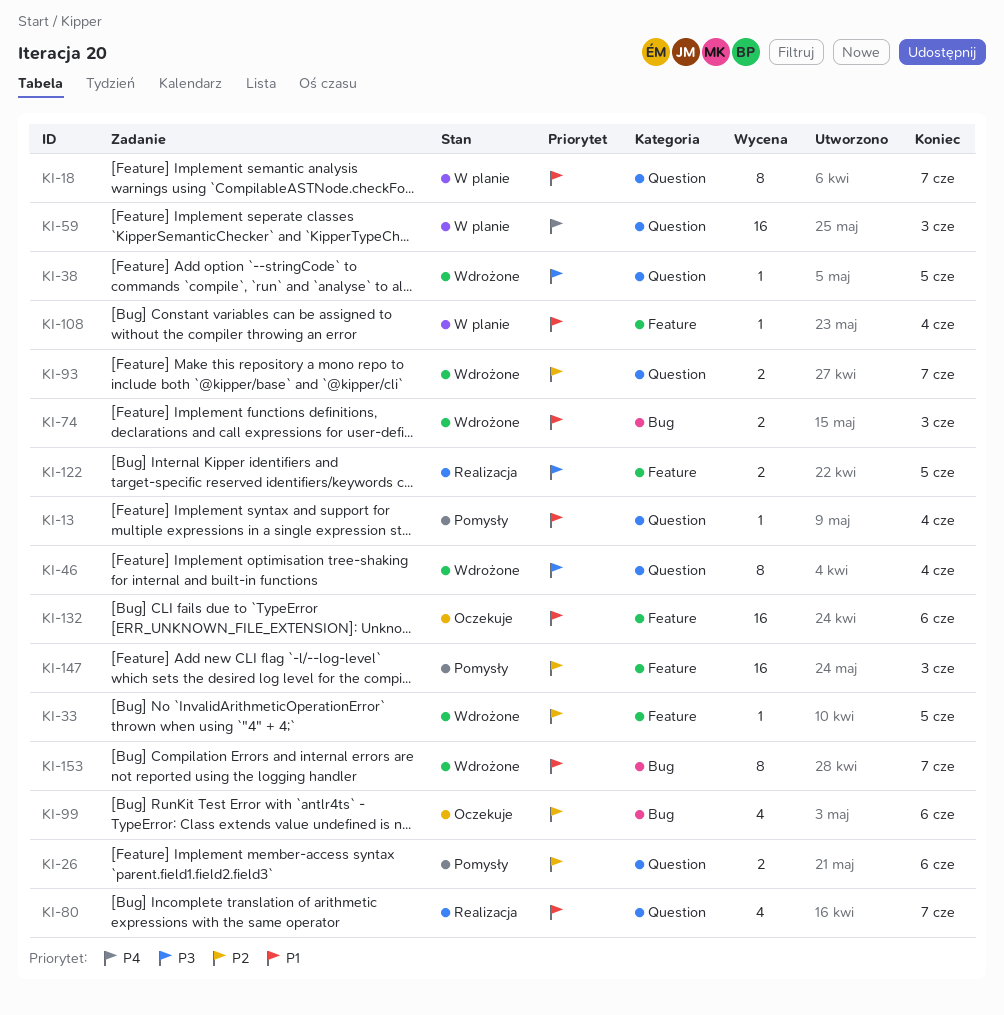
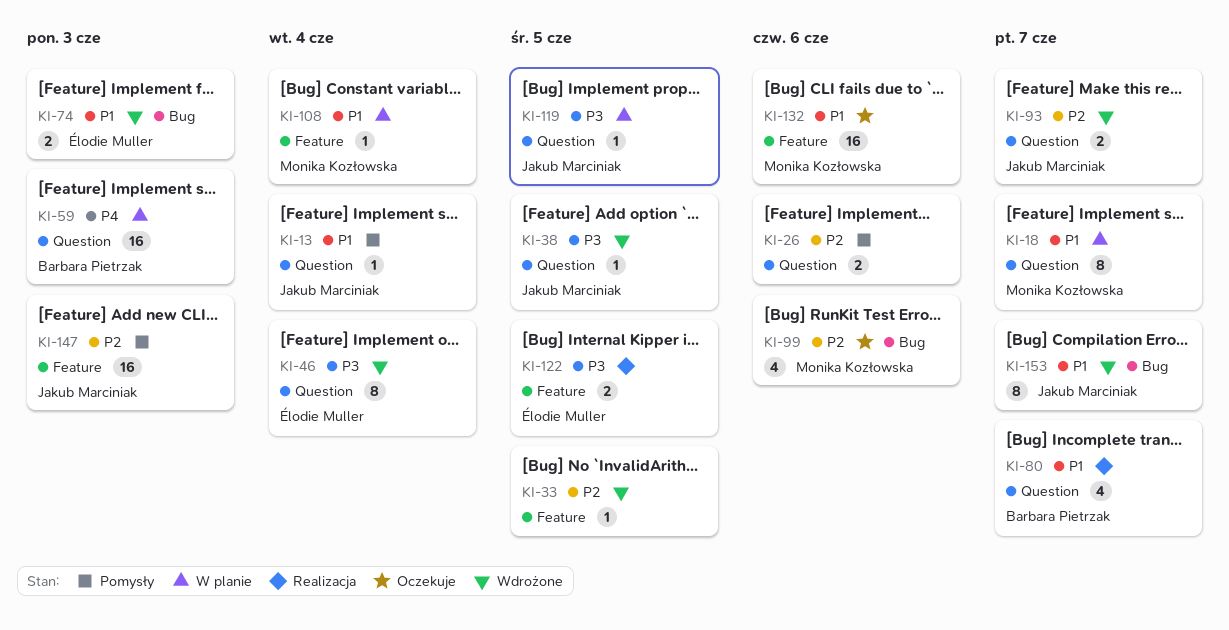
KI-119: none -> present

